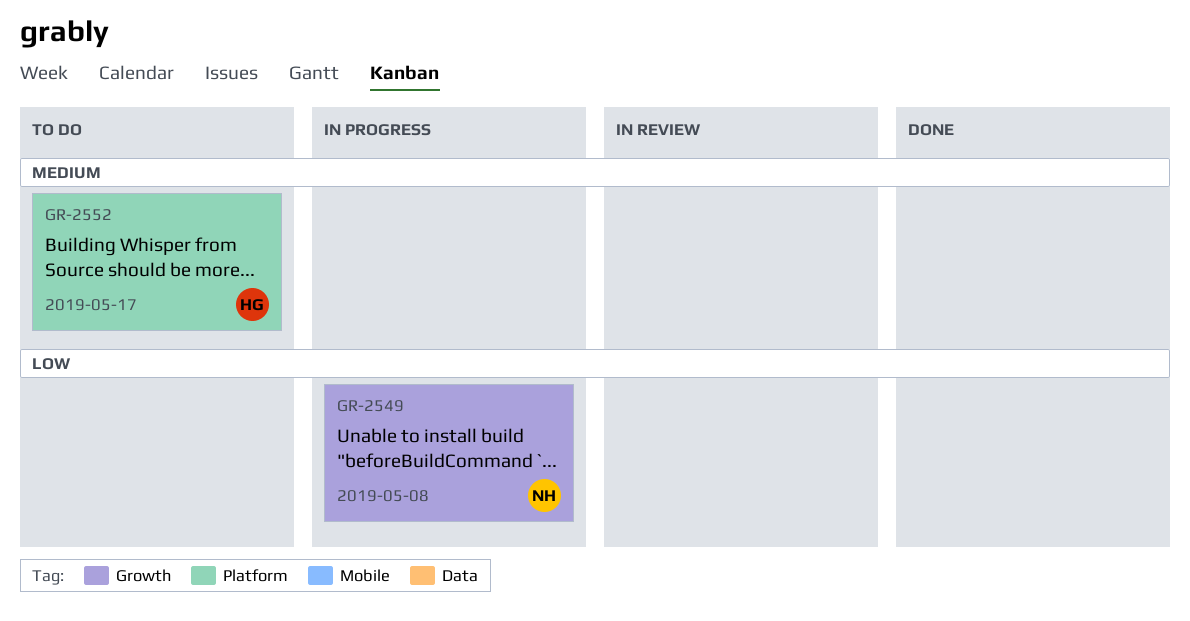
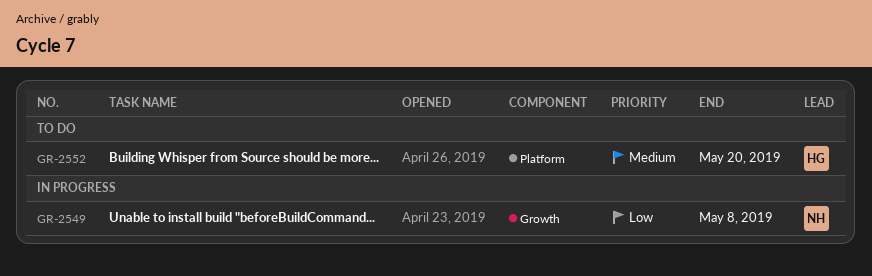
GR-2552, due: May 17 -> May 20

